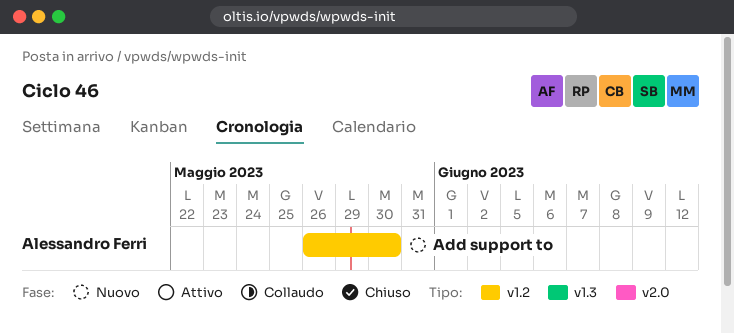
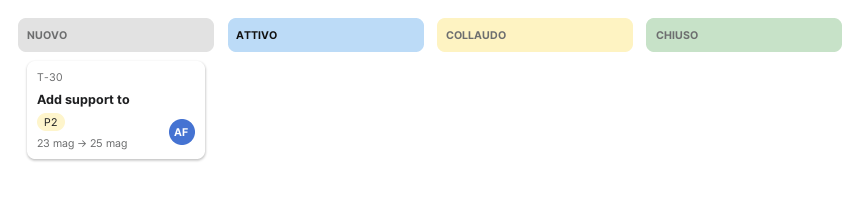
Add support to, start: May 26 -> May 23
Add support to, due: May 30 -> May 25

